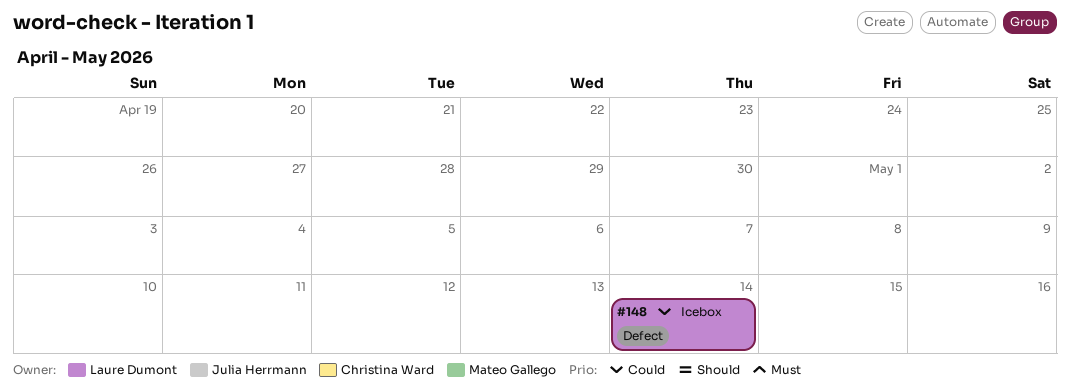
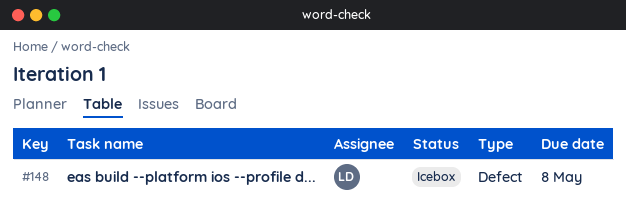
#148, due: May 14 -> May 8

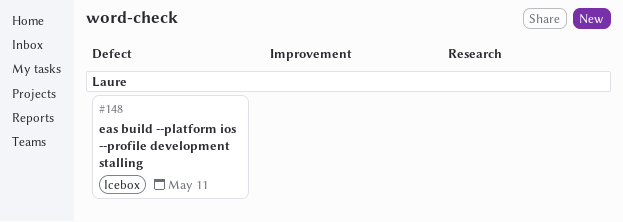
#148, due: May 8 -> May 11

